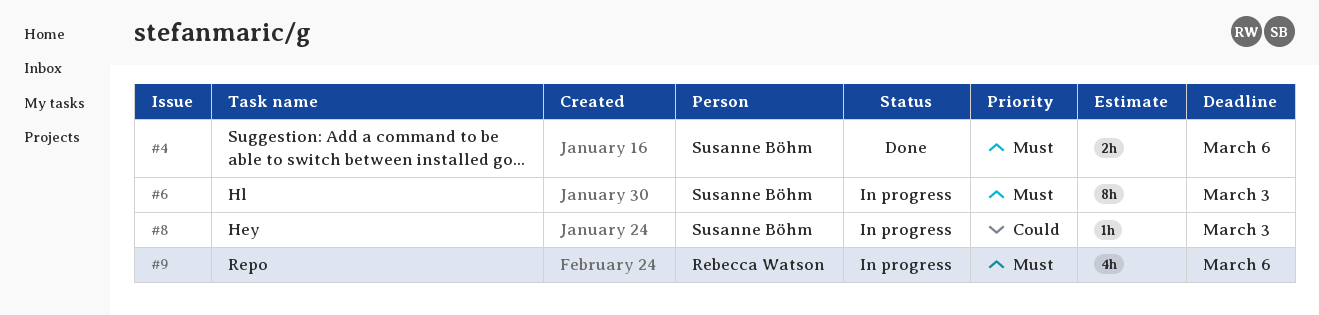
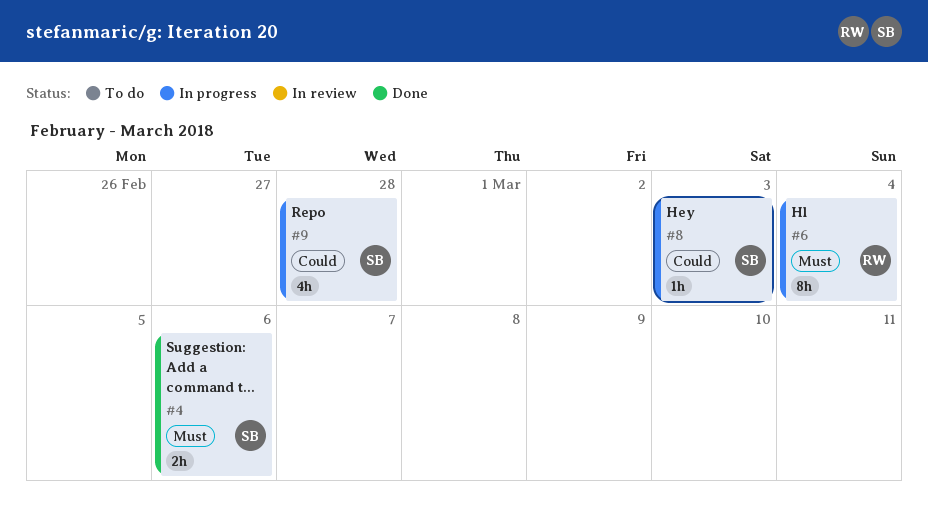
#6, owner: Susanne Böhm -> Rebecca Watson
#6, due: Mar 3 -> Mar 4
#9, owner: Rebecca Watson -> Susanne Böhm
#9, priority: Must -> Could
#9, due: Mar 6 -> Feb 28

